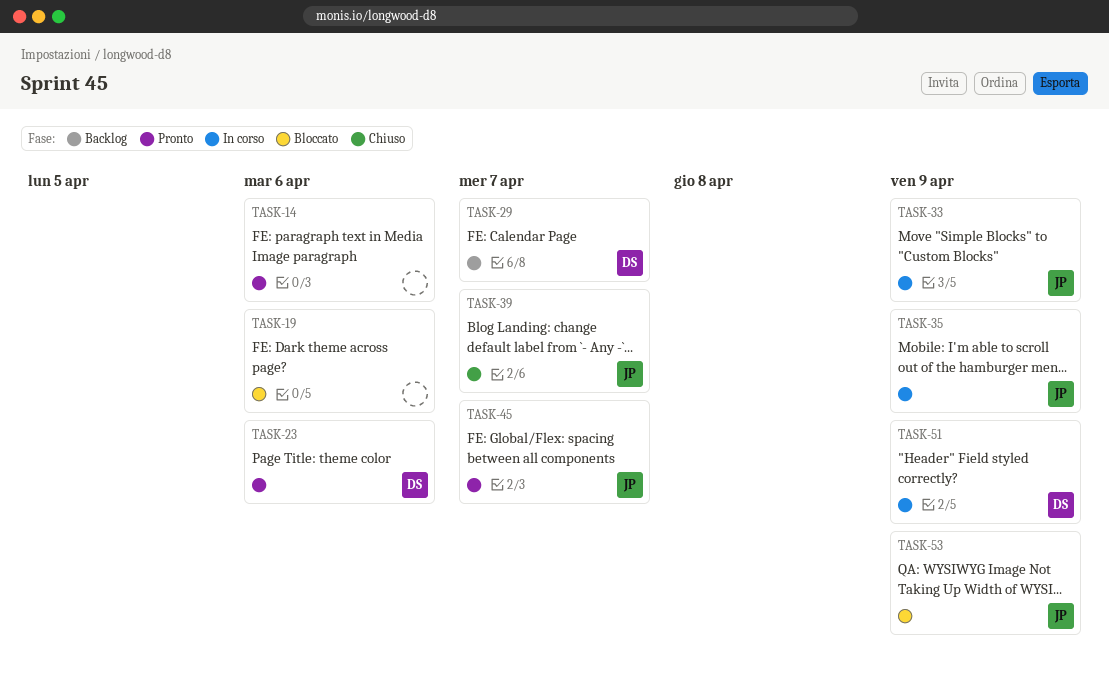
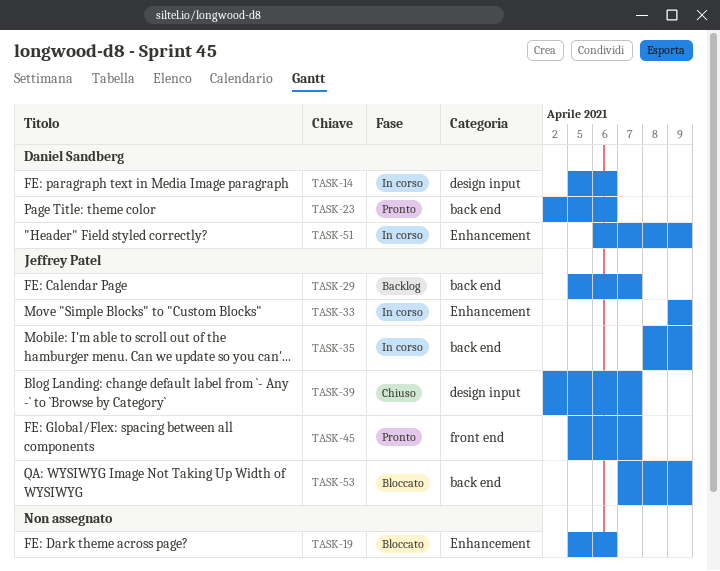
TASK-14, status: Pronto -> In corso
TASK-14, owner: none -> Daniel Sandberg
TASK-29, owner: Daniel Sandberg -> Jeffrey Patel

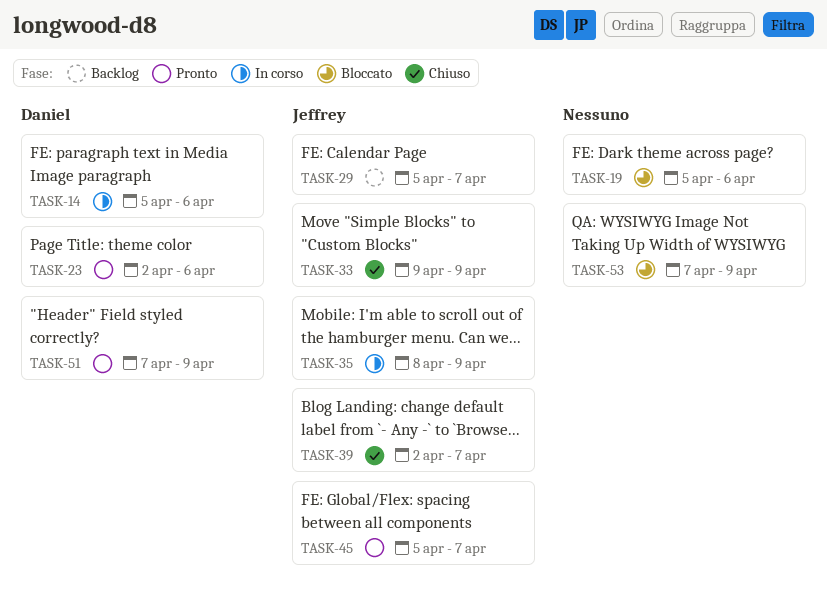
TASK-33, status: In corso -> Chiuso
TASK-51, status: In corso -> Pronto
TASK-51, start: Apr 6 -> Apr 7
TASK-53, owner: Jeffrey Patel -> none

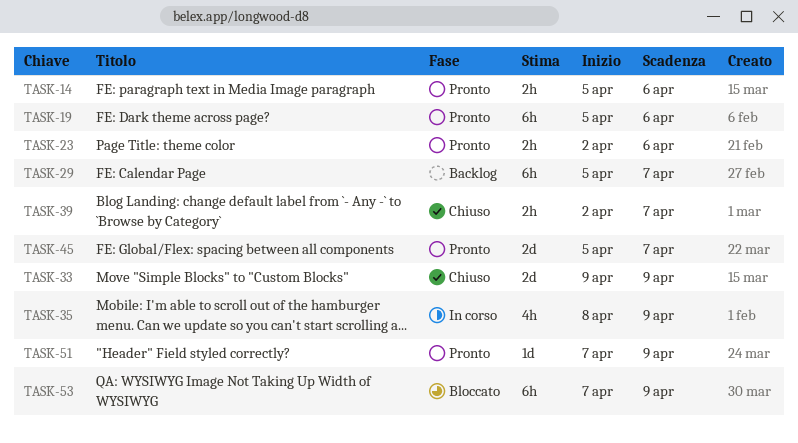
TASK-14, status: In corso -> Pronto
TASK-19, status: Bloccato -> Pronto

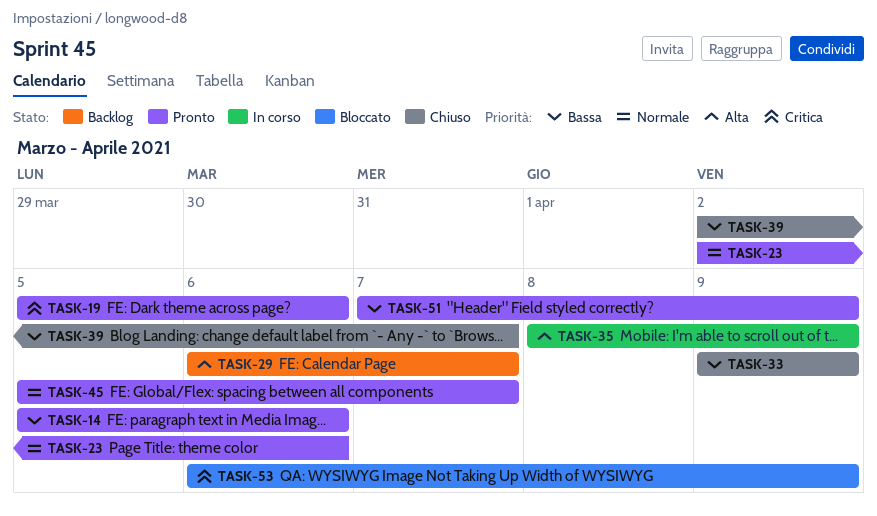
TASK-29, start: Apr 5 -> Apr 6
TASK-53, start: Apr 7 -> Apr 6

